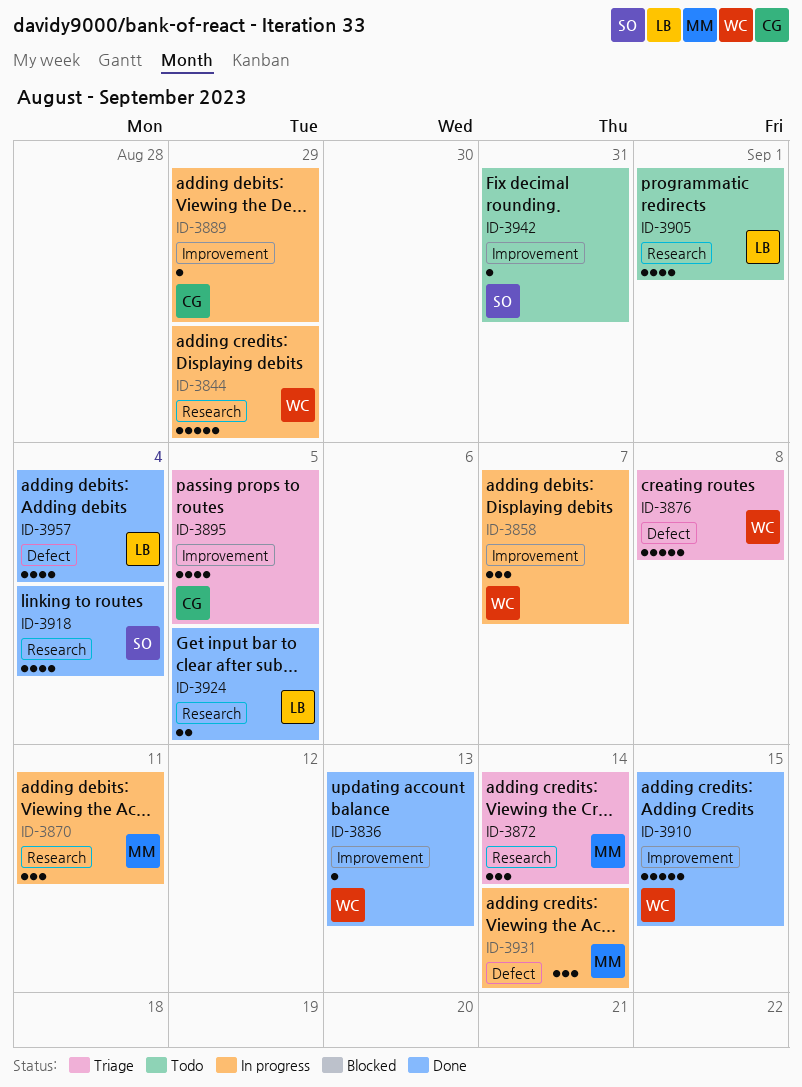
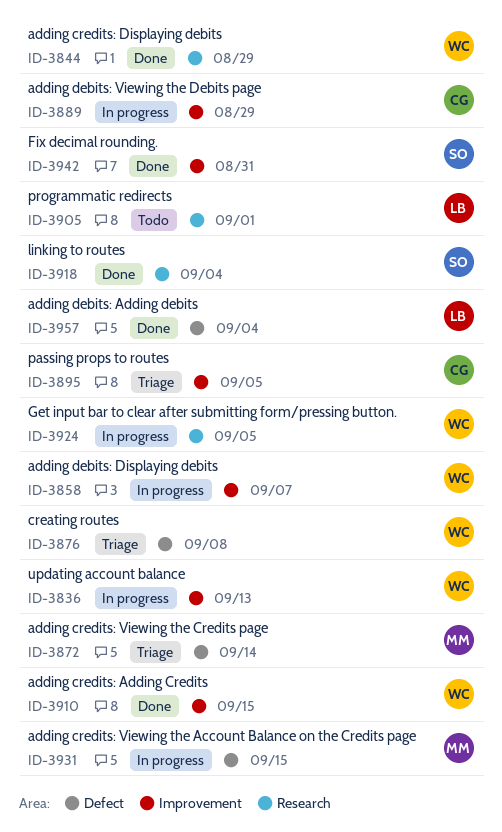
ID-3836, status: Done -> In progress
ID-3844, status: In progress -> Done
ID-3870: present -> none
ID-3872, label: Research -> Defect
ID-3924, status: Done -> In progress
ID-3924, owner: LB -> WC
ID-3931, due: Sep 14 -> Sep 15
ID-3942, status: Todo -> Done

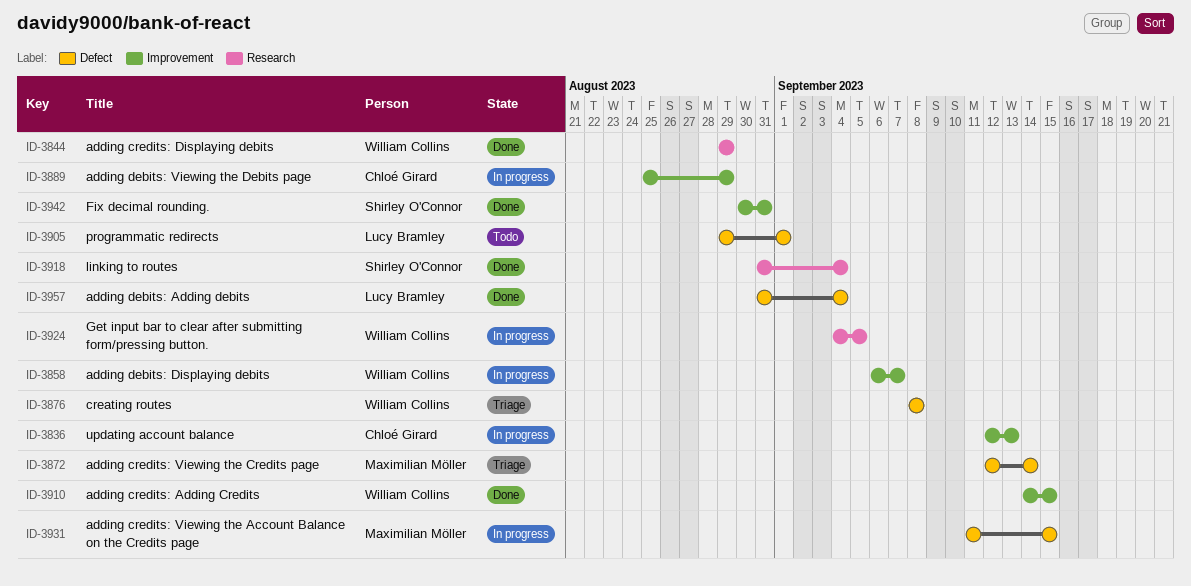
ID-3836, owner: William Collins -> Chloé Girard
ID-3895: present -> none
ID-3905, label: Research -> Defect

